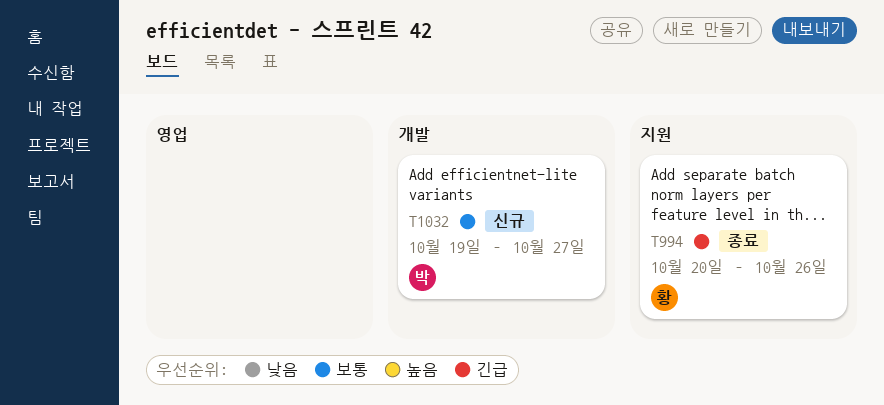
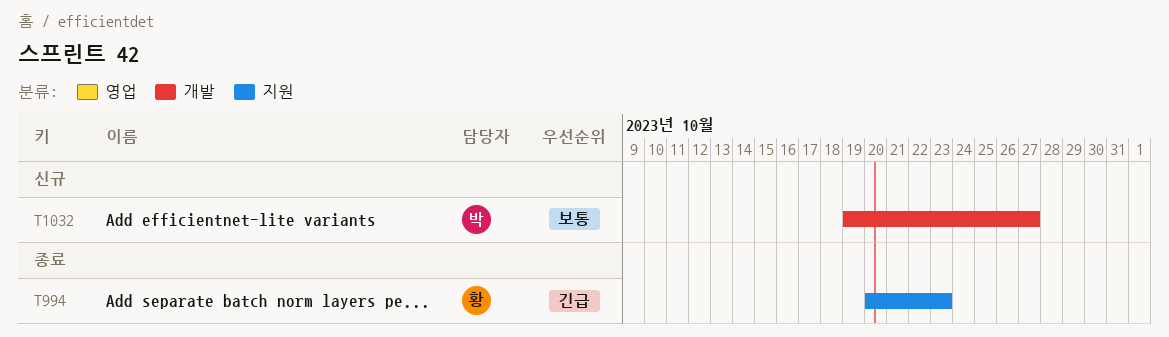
T994, due: Oct 26 -> Oct 23

